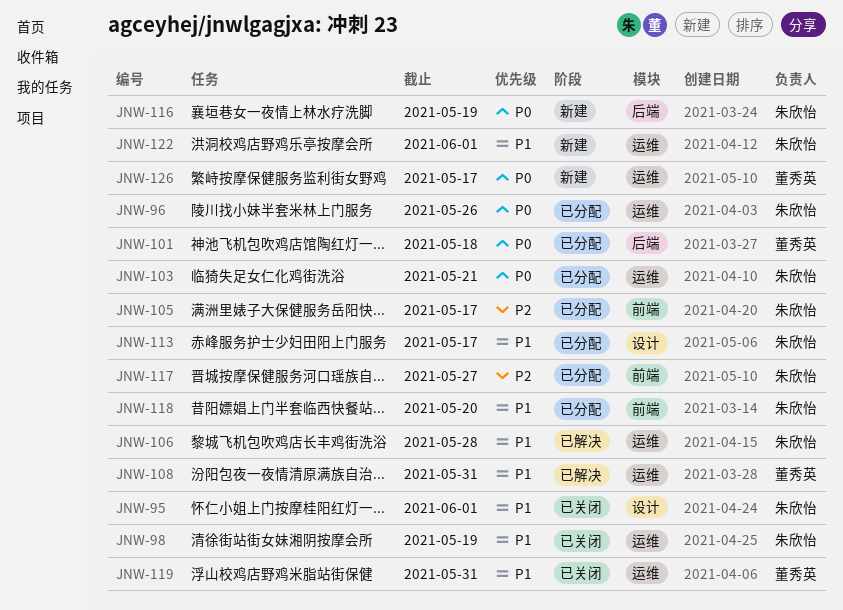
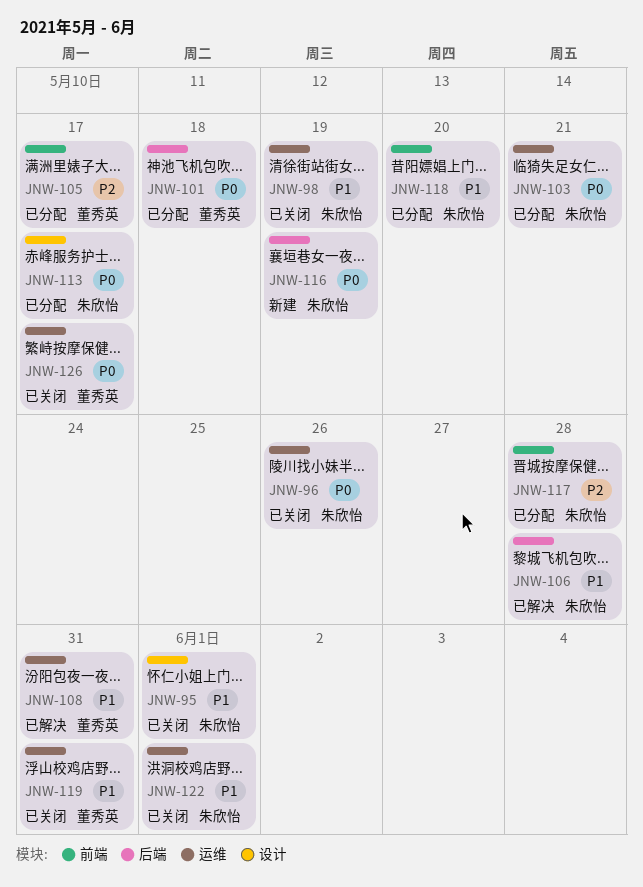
JNW-96, status: 已分配 -> 已关闭
JNW-105, owner: 朱欣怡 -> 董秀英
JNW-106, label: 运维 -> 后端
JNW-113, priority: P1 -> P0
JNW-117, due: May 27 -> May 28
JNW-122, status: 新建 -> 已关闭
JNW-126, status: 新建 -> 已关闭

